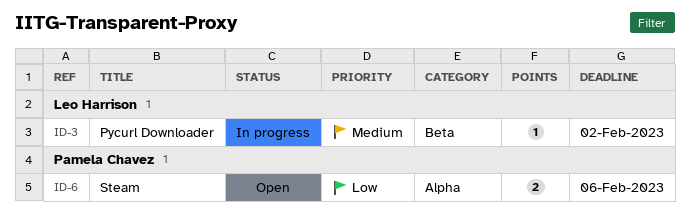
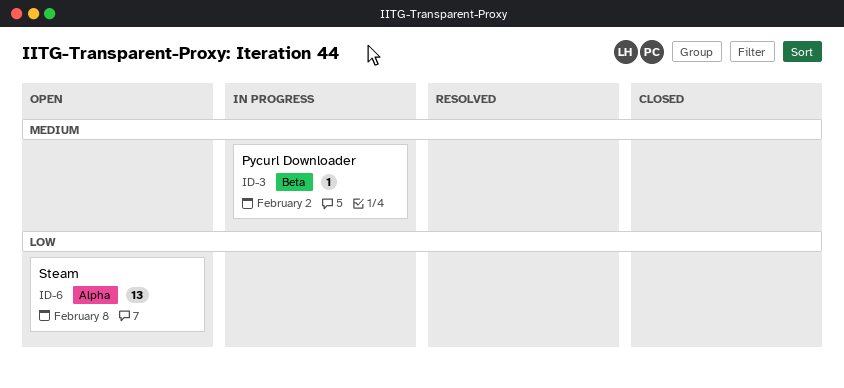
ID-6, estimate: 2 -> 13
ID-6, due: Feb 6 -> Feb 8

